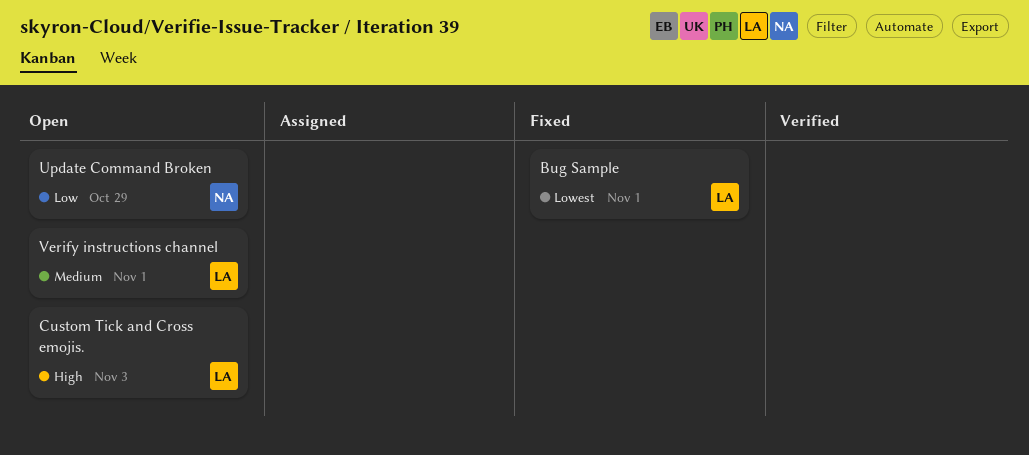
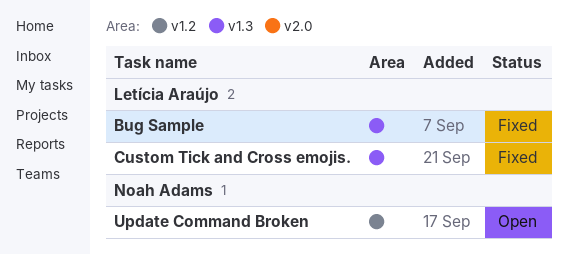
Custom Tick and Cross emojis., status: Open -> Fixed
Verify instructions channel: present -> none

